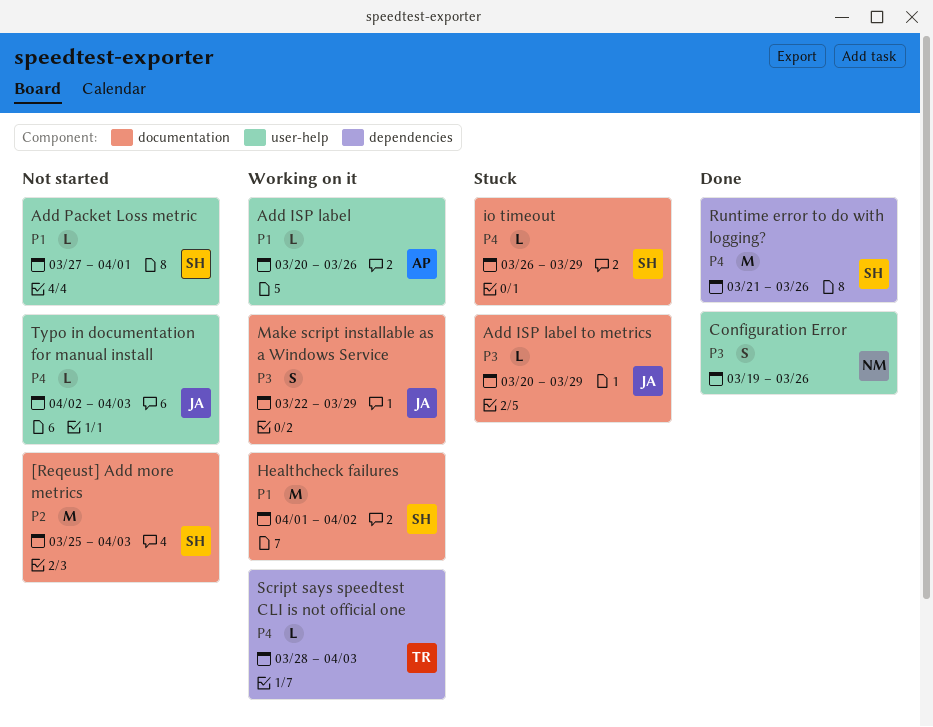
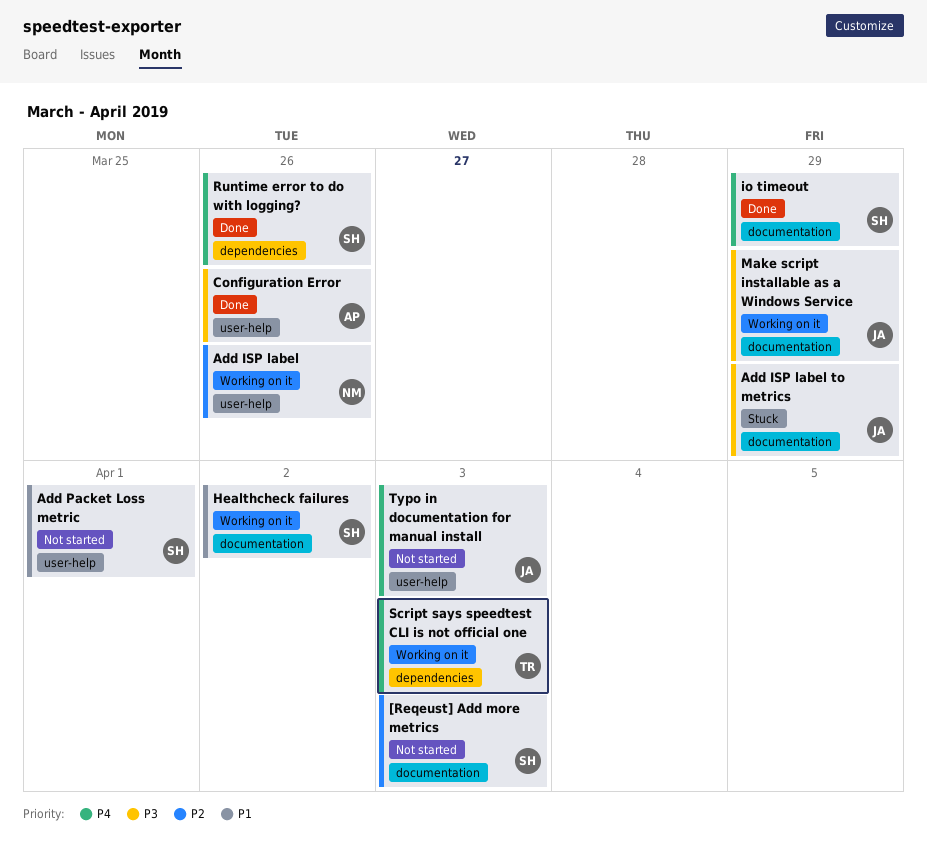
Add ISP label, owner: AP -> NM
Add ISP label, priority: P1 -> P2
Configuration Error, owner: NM -> AP
io timeout, status: Stuck -> Done

